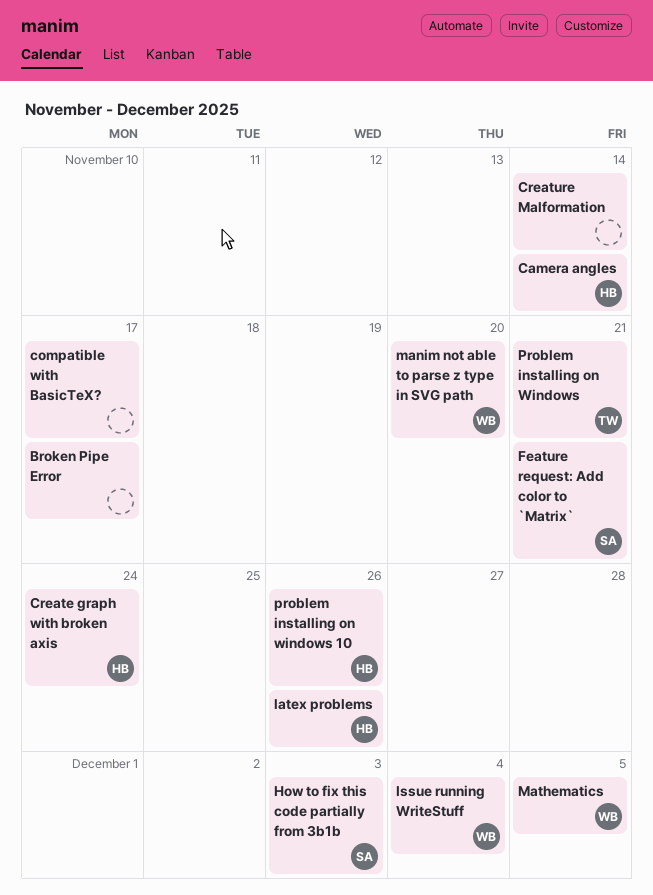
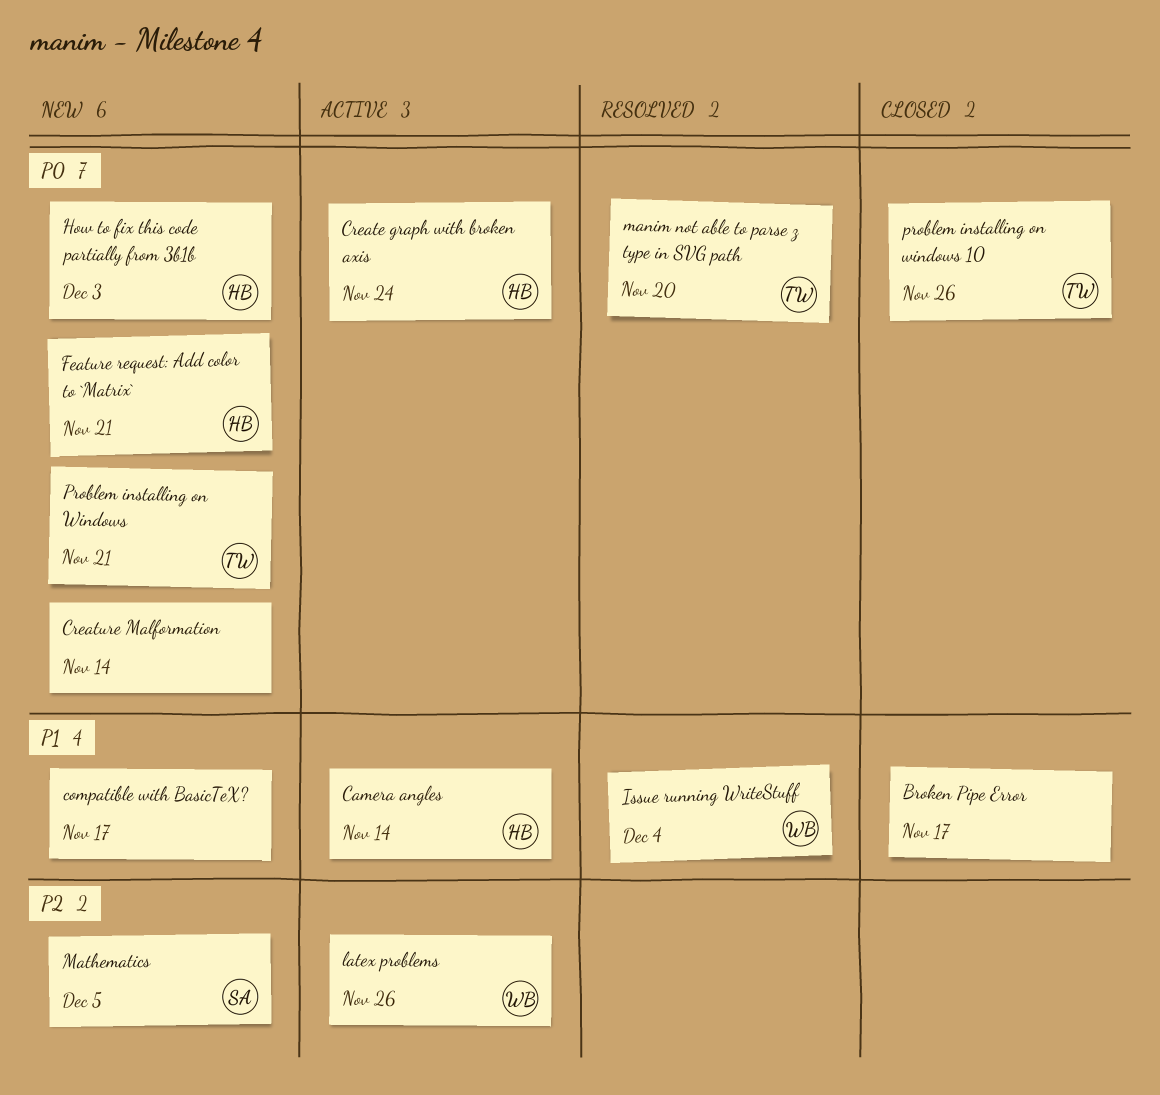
Feature request: Add color to `Matrix`, owner: SA -> HB
How to fix this code partially from 3b1b, owner: SA -> HB
latex problems, owner: HB -> WB
manim not able to parse z type in SVG path, owner: WB -> TW
Mathematics, owner: WB -> SA
problem installing on windows 10, owner: HB -> TW

